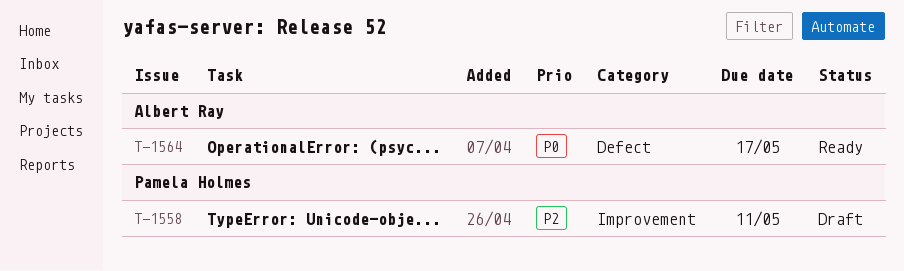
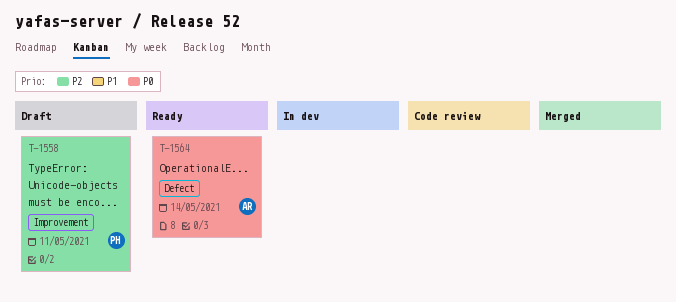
T-1564, due: May 17 -> May 14

